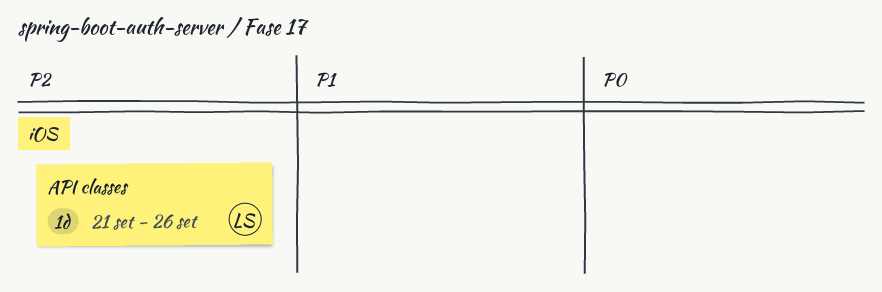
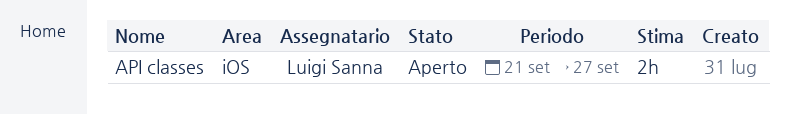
API classes, estimate: 1d -> 2h
API classes, due: Sep 26 -> Sep 27

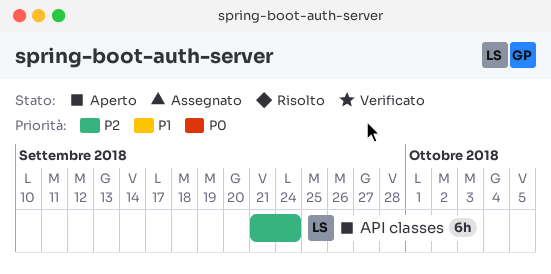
API classes, estimate: 2h -> 6h
API classes, due: Sep 27 -> Sep 24

